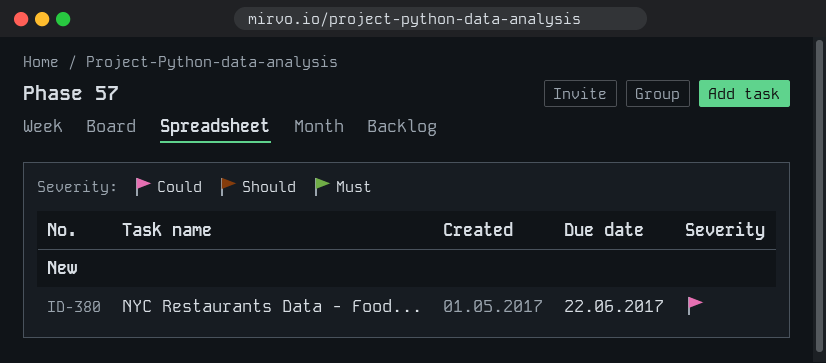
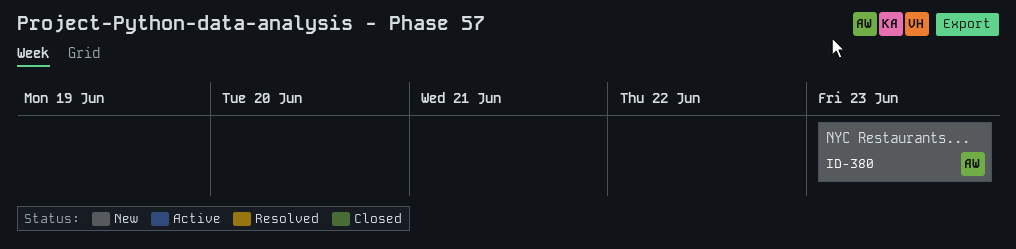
ID-380, due: Jun 22 -> Jun 23

